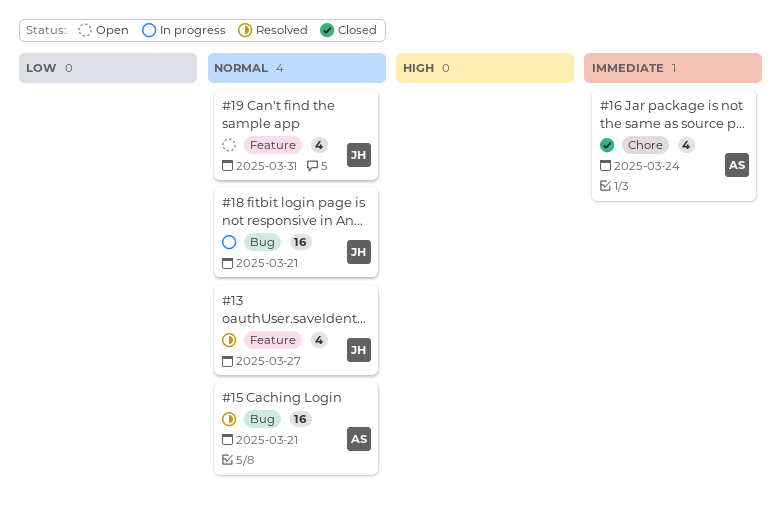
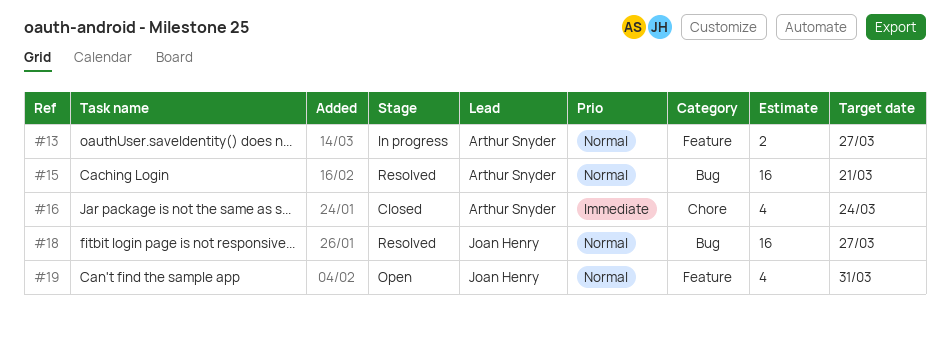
#13, status: Resolved -> In progress
#13, owner: Joan Henry -> Arthur Snyder
#13, estimate: 4 -> 2
#18, status: In progress -> Resolved
#18, due: Mar 21 -> Mar 27

